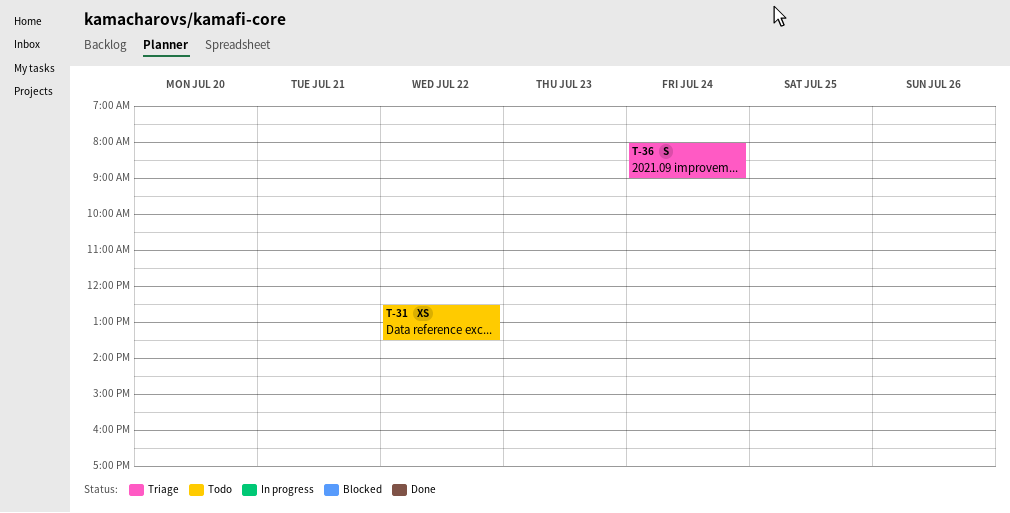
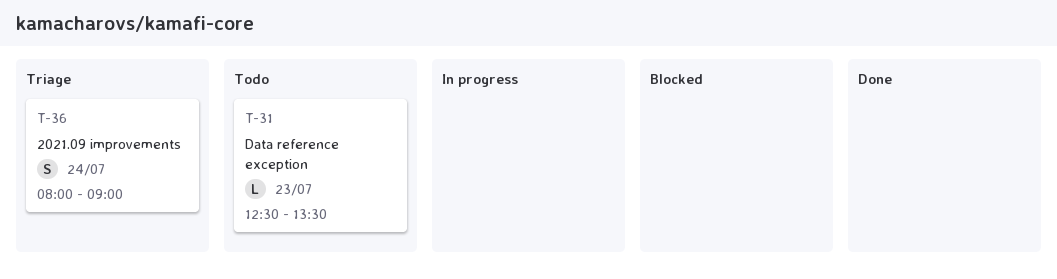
T-31, estimate: XS -> L
T-31, day: Jul 22 -> Jul 23

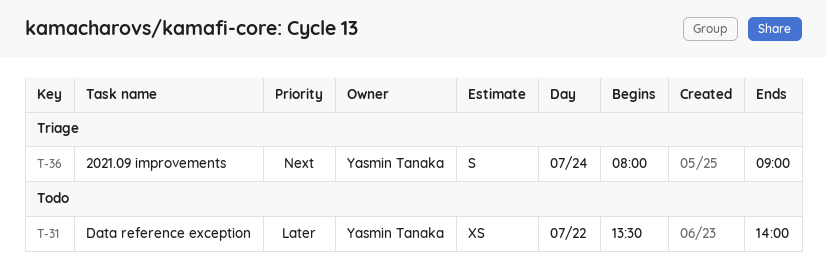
T-31, estimate: L -> XS
T-31, day: Jul 23 -> Jul 22
T-31, begins: 12:30 -> 13:30
T-31, ends: 13:30 -> 14:00

